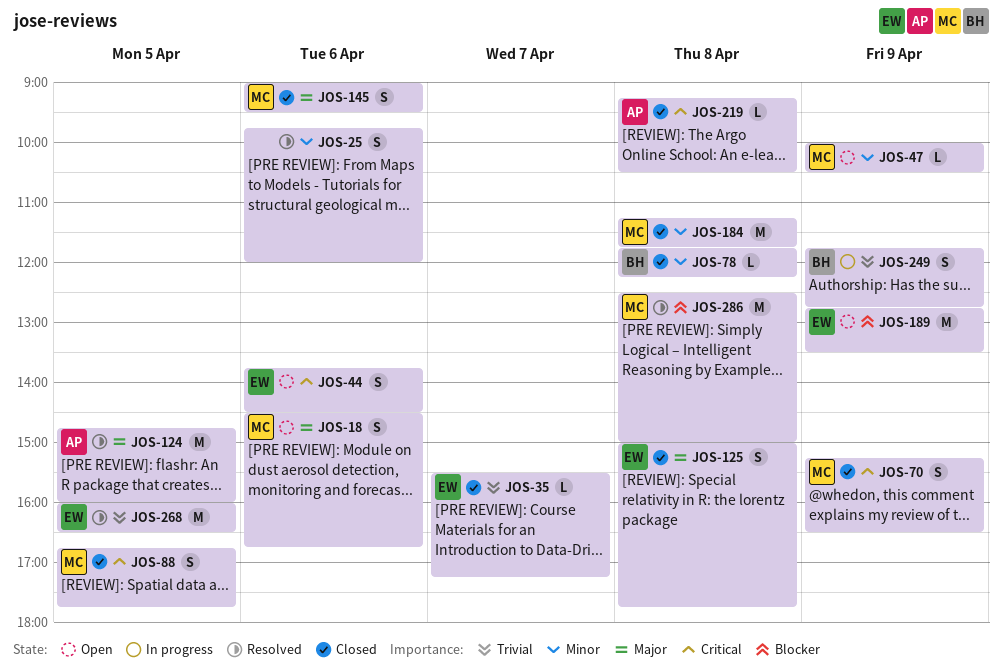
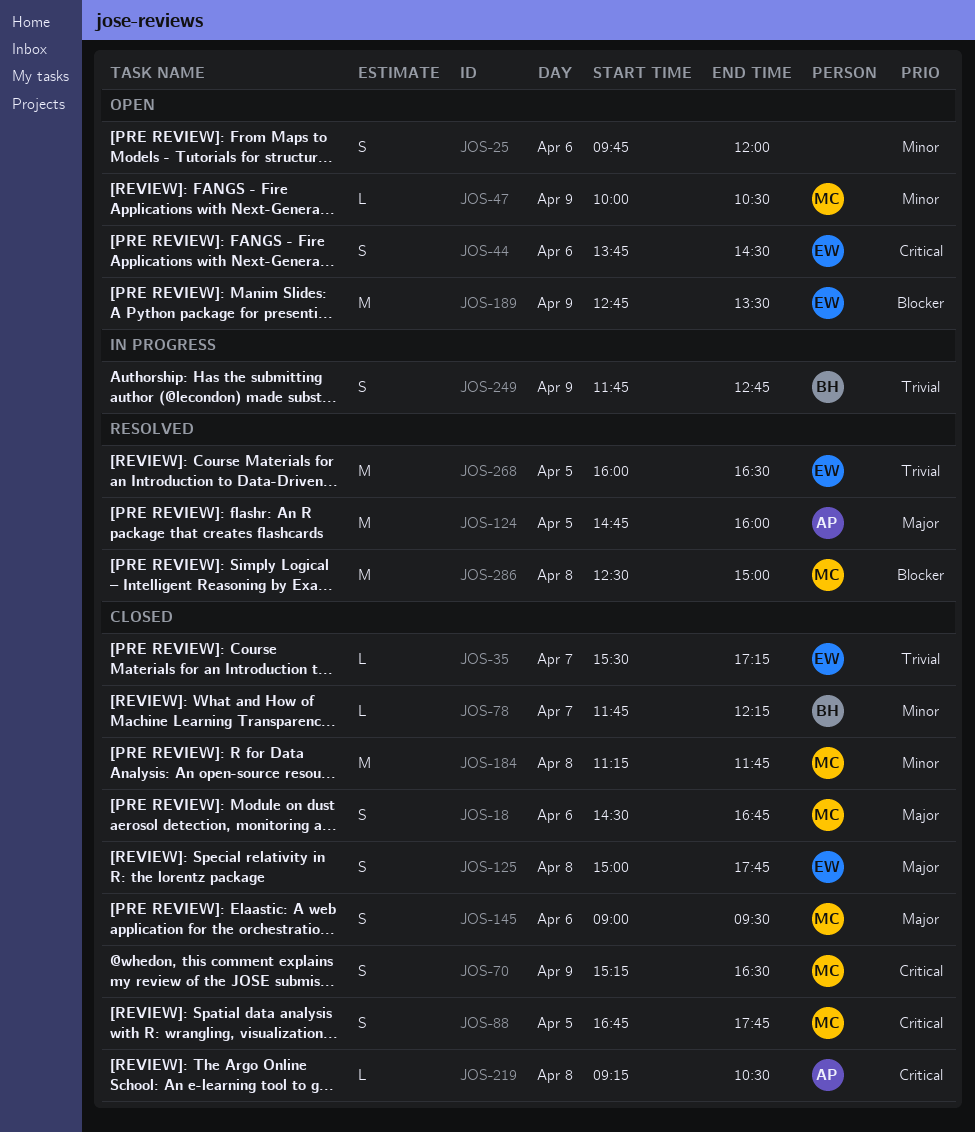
JOS-18, status: Open -> Closed
JOS-25, status: Resolved -> Open
JOS-78, day: Apr 8 -> Apr 7

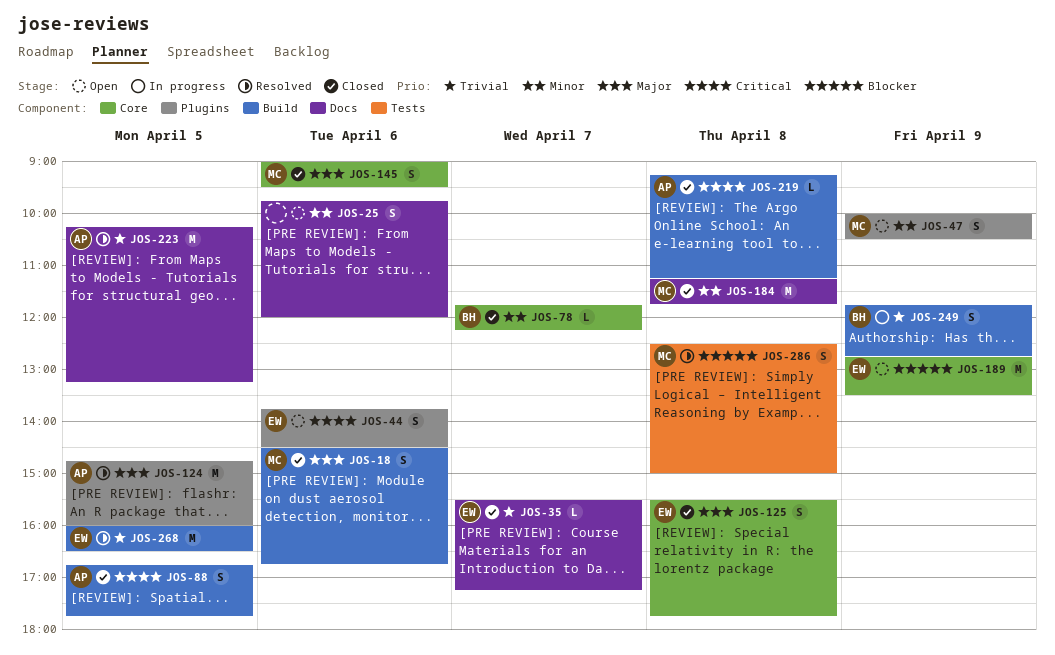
JOS-47, estimate: L -> S
JOS-70: present -> none
JOS-88, owner: MC -> AP
JOS-125, begins: 15:00 -> 15:30
JOS-219, ends: 10:30 -> 11:15
JOS-223: none -> present
JOS-286, estimate: M -> S

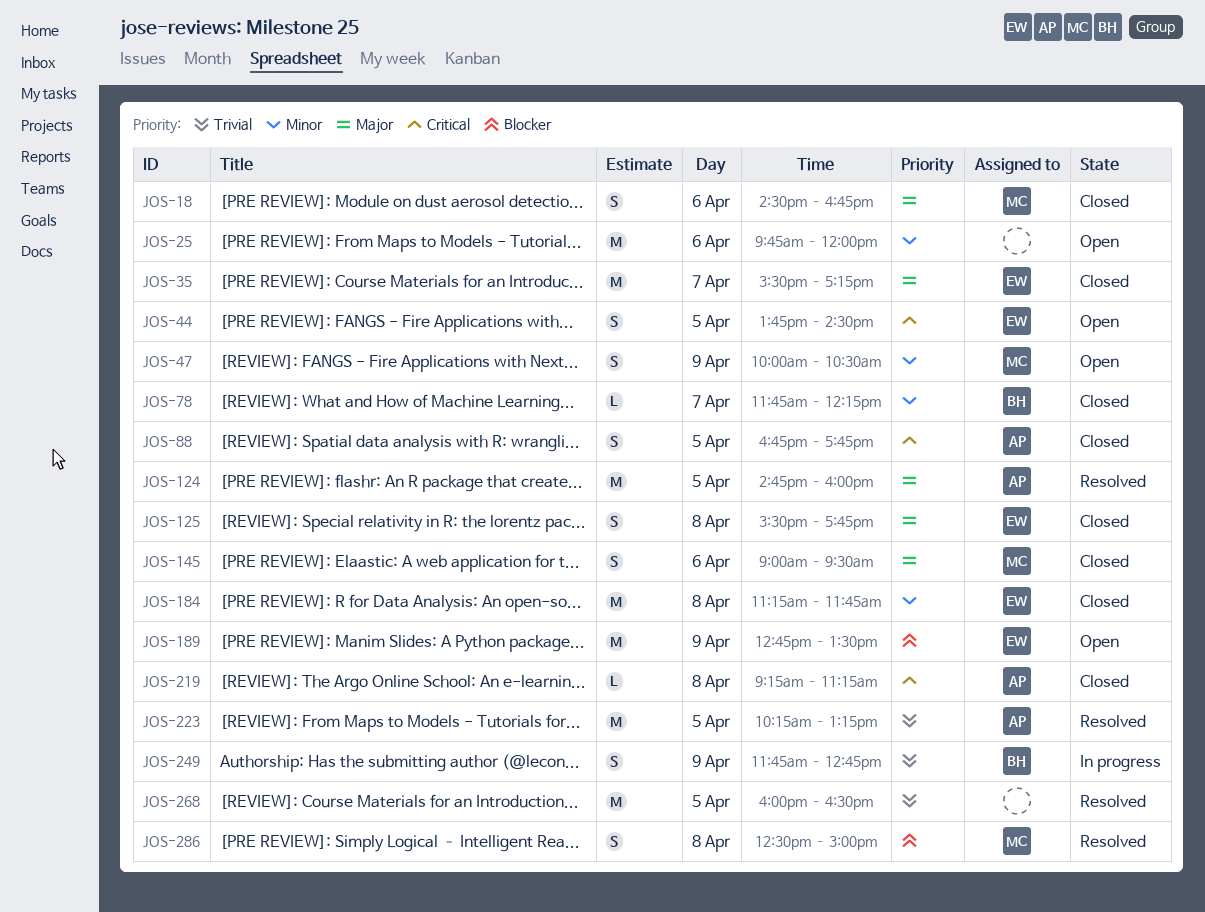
JOS-25, estimate: S -> M
JOS-35, priority: Trivial -> Major
JOS-35, estimate: L -> M
JOS-44, day: Apr 6 -> Apr 5
JOS-184, owner: MC -> EW
JOS-268, owner: EW -> none

